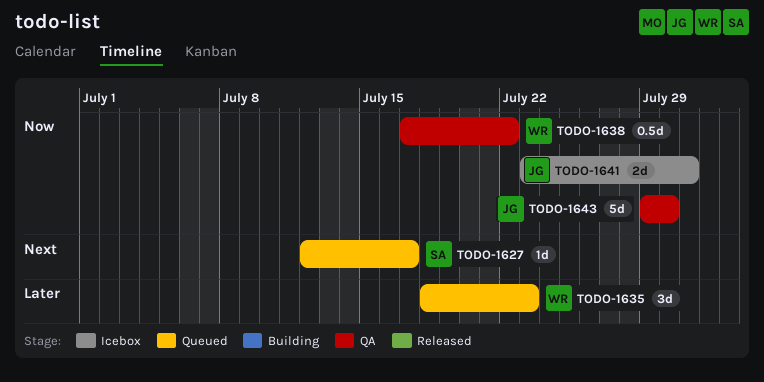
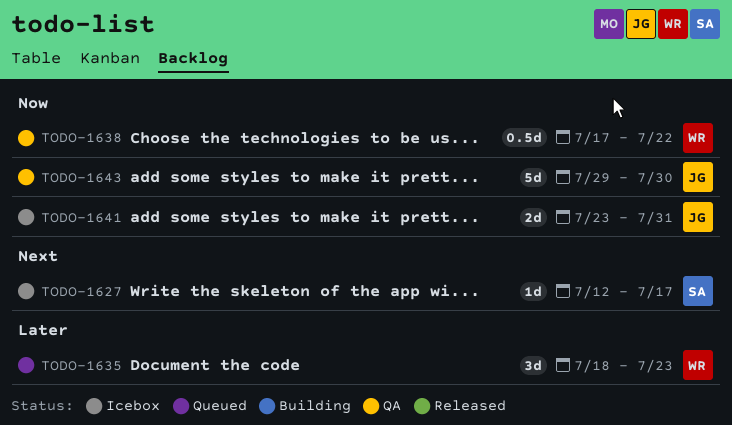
TODO-1627, status: Queued -> Icebox

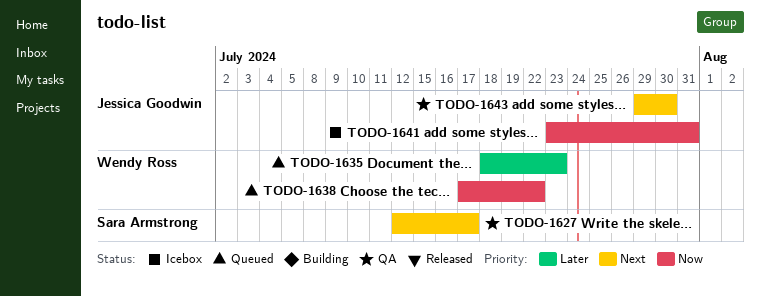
TODO-1627, status: Icebox -> QA
TODO-1638, status: QA -> Queued
TODO-1643, priority: Now -> Next

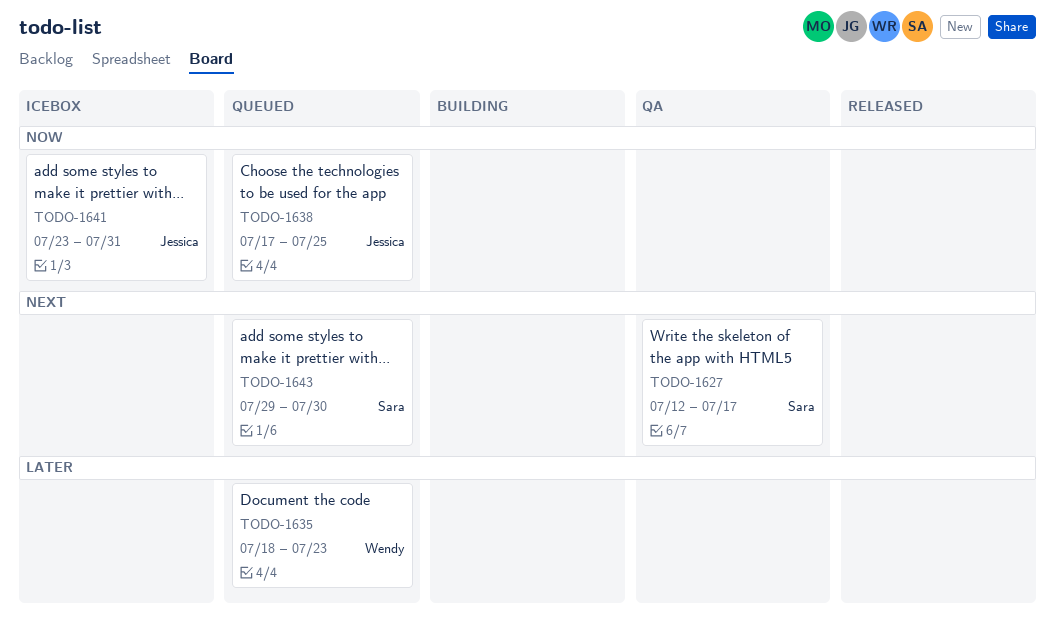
TODO-1638, owner: Wendy Ross -> Jessica Goodwin
TODO-1638, due: Jul 22 -> Jul 25
TODO-1643, status: QA -> Queued
TODO-1643, owner: Jessica Goodwin -> Sara Armstrong

